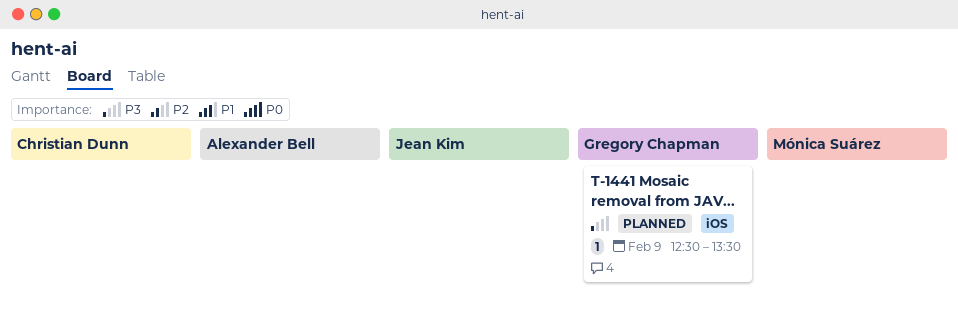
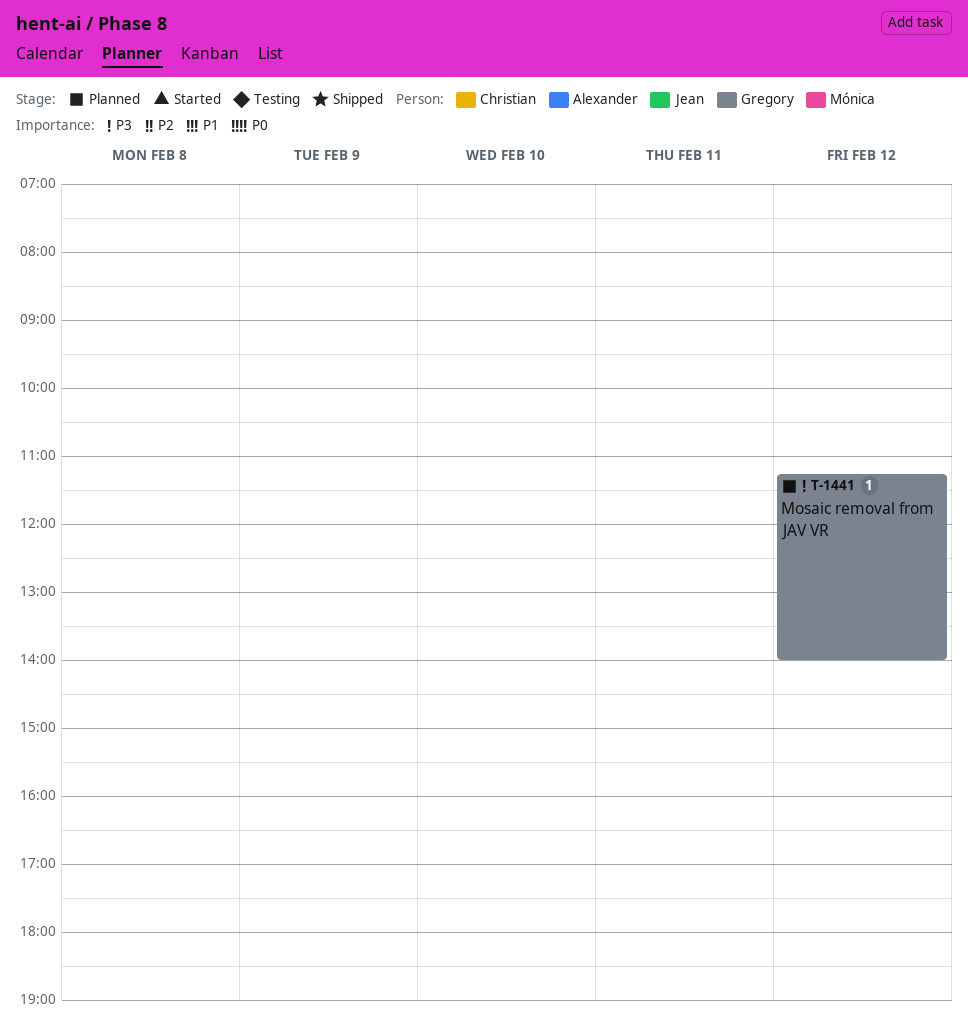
T-1441, day: Feb 9 -> Feb 12
T-1441, begins: 12:30 -> 11:15
T-1441, ends: 13:30 -> 14:00

